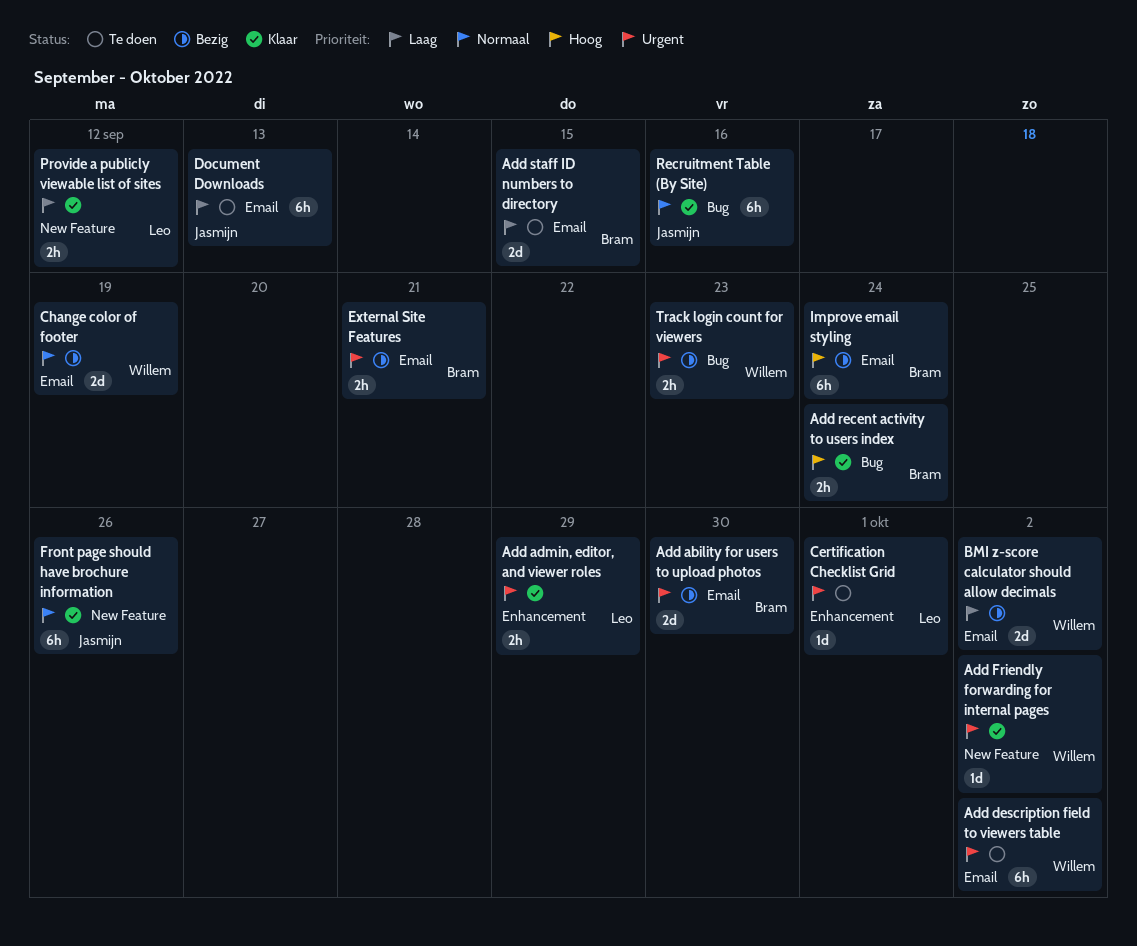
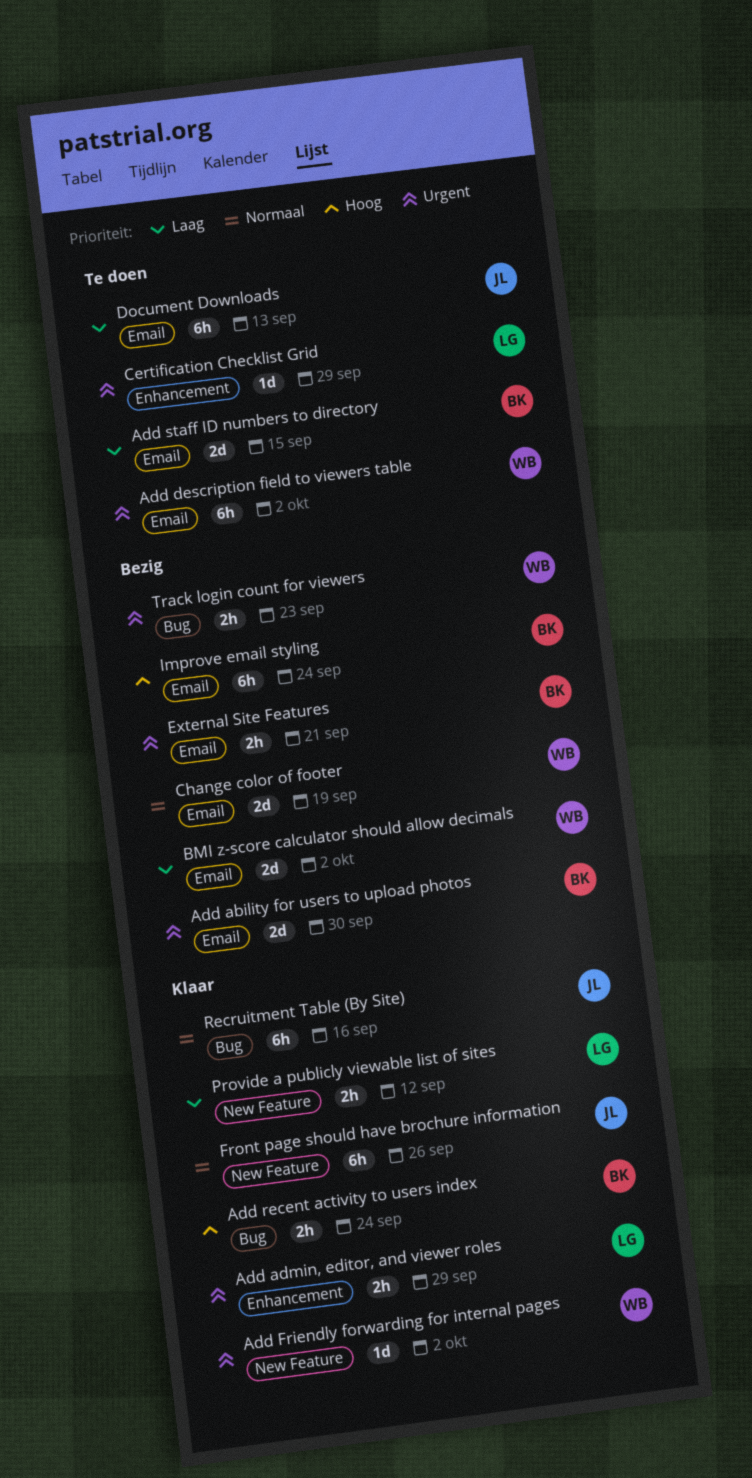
Certification Checklist Grid, due: Oct 1 -> Sep 29

